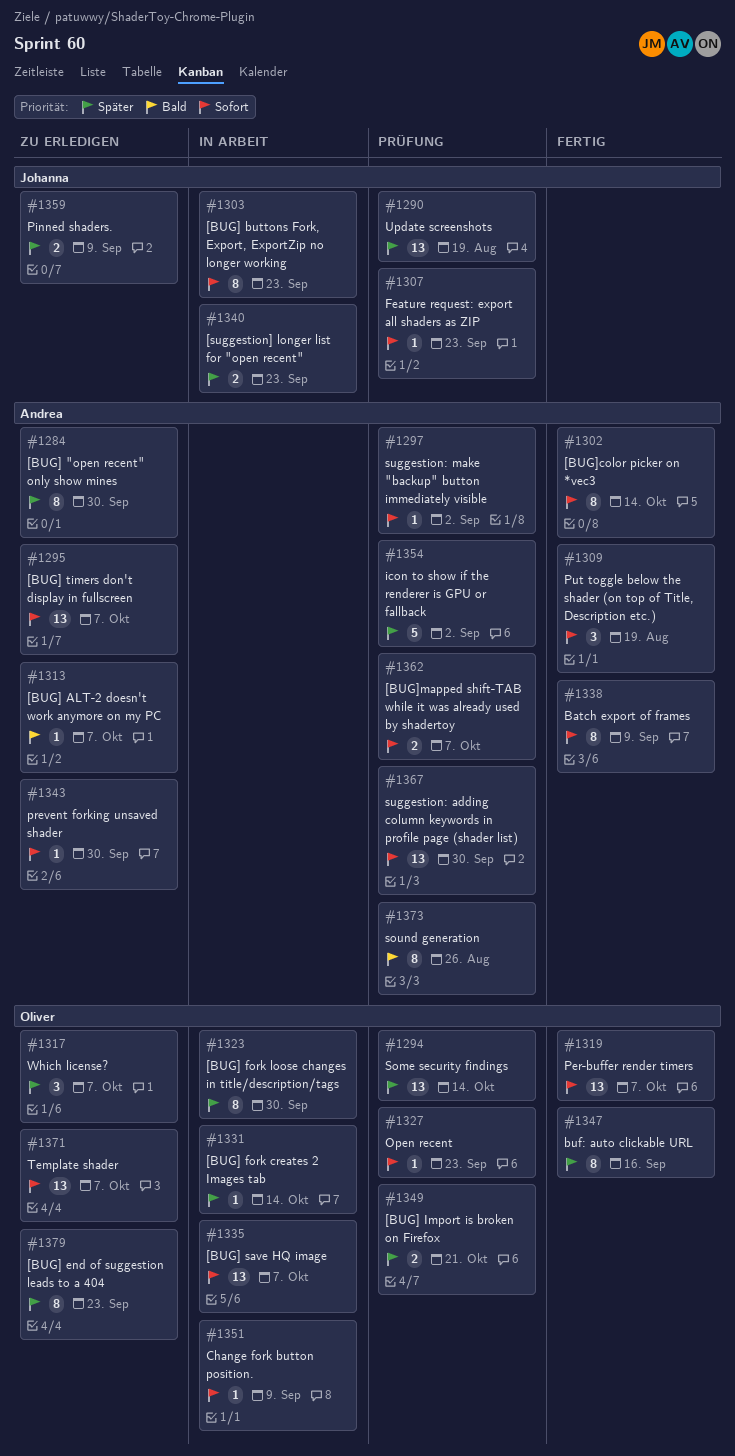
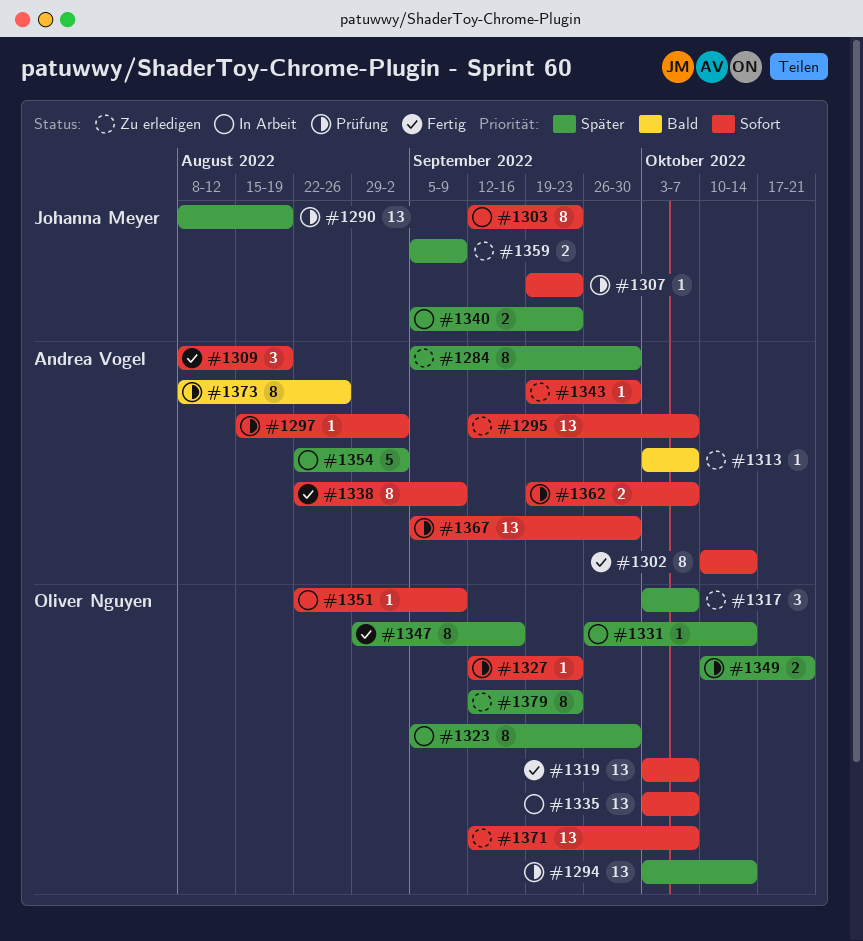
#1354, status: Prüfung -> In Arbeit

